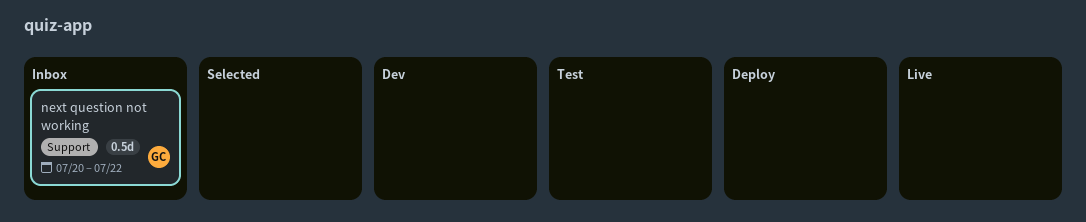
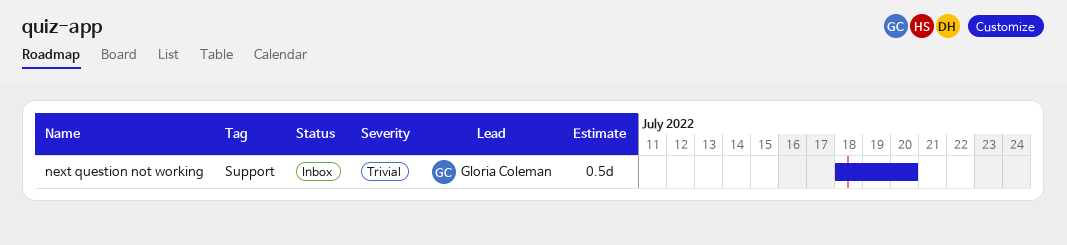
next question not working, start: Jul 20 -> Jul 18
next question not working, due: Jul 22 -> Jul 20

